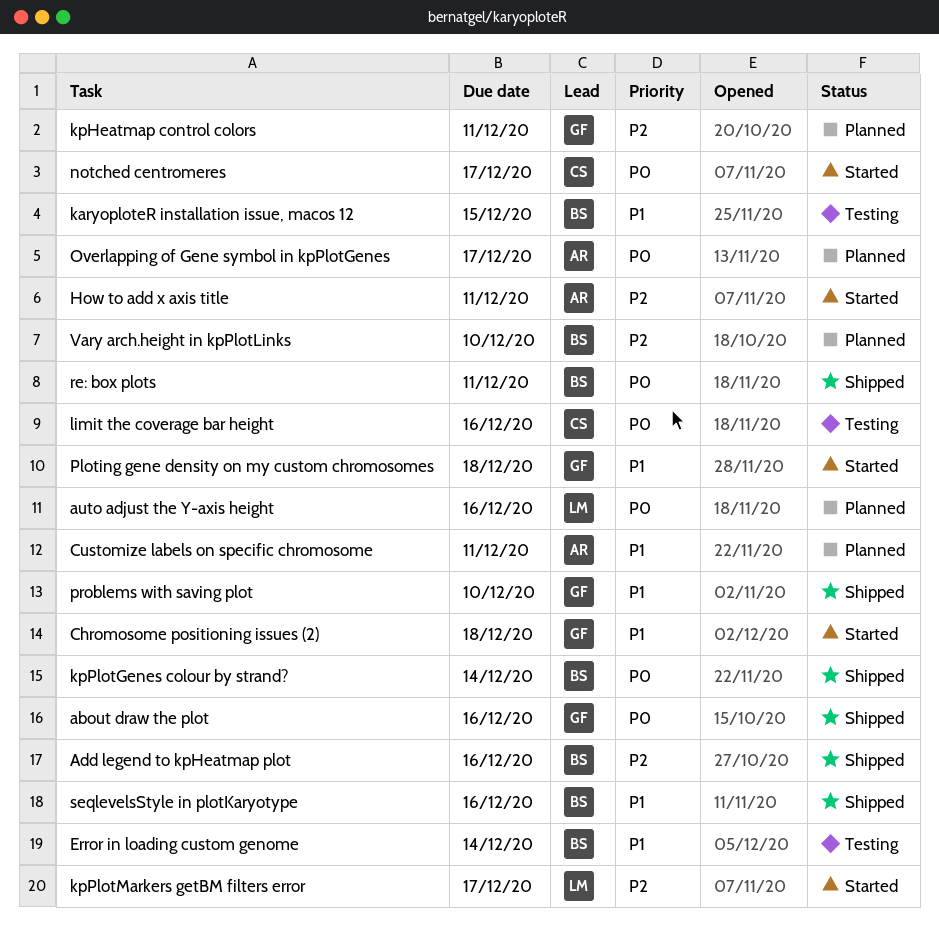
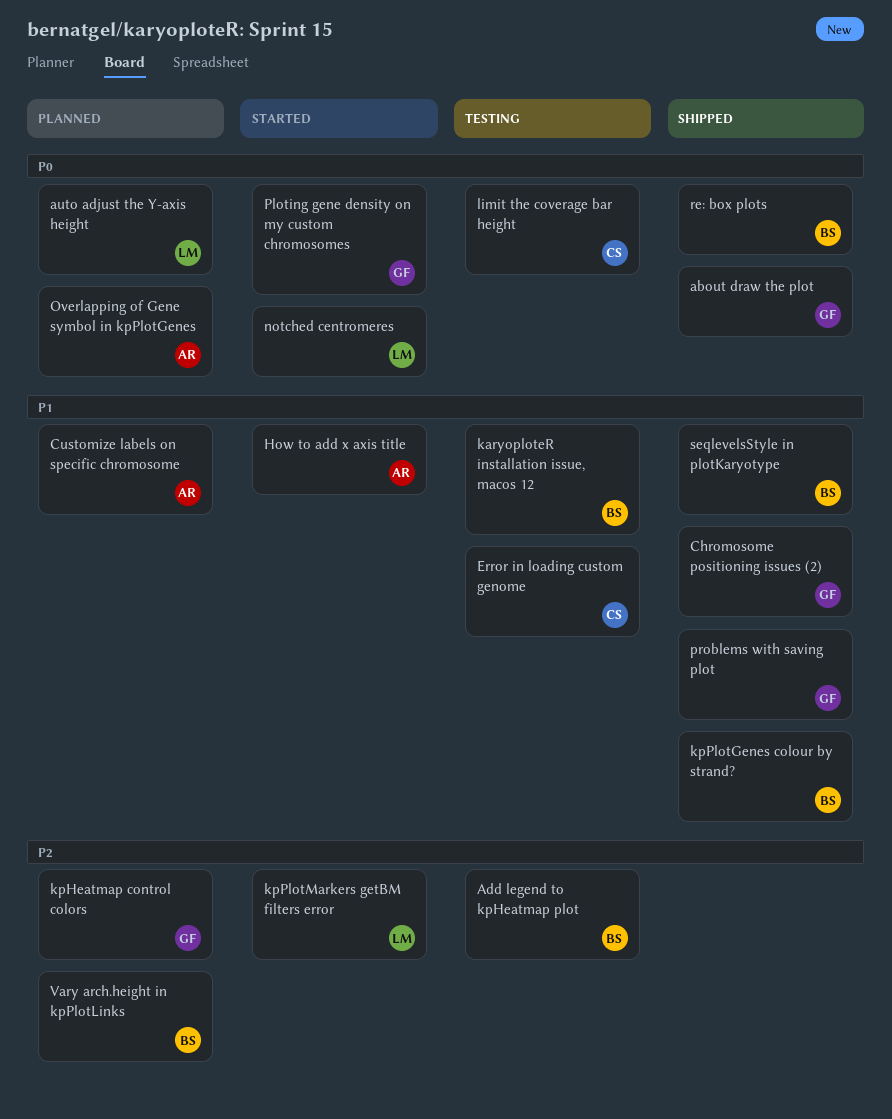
Add legend to kpHeatmap plot, status: Shipped -> Testing
Chromosome positioning issues (2), status: Started -> Shipped
Error in loading custom genome, owner: BS -> CS
How to add x axis title, priority: P2 -> P1
kpPlotGenes colour by strand?, priority: P0 -> P1
notched centromeres, owner: CS -> LM
Ploting gene density on my custom chromosomes, priority: P1 -> P0

